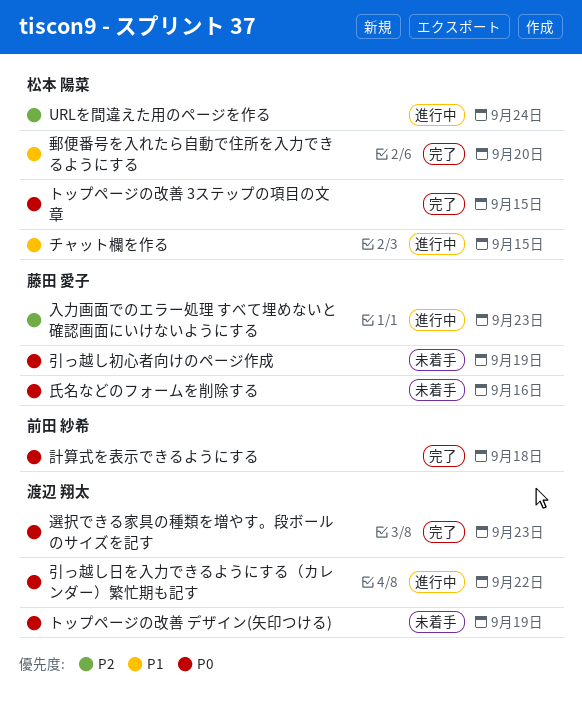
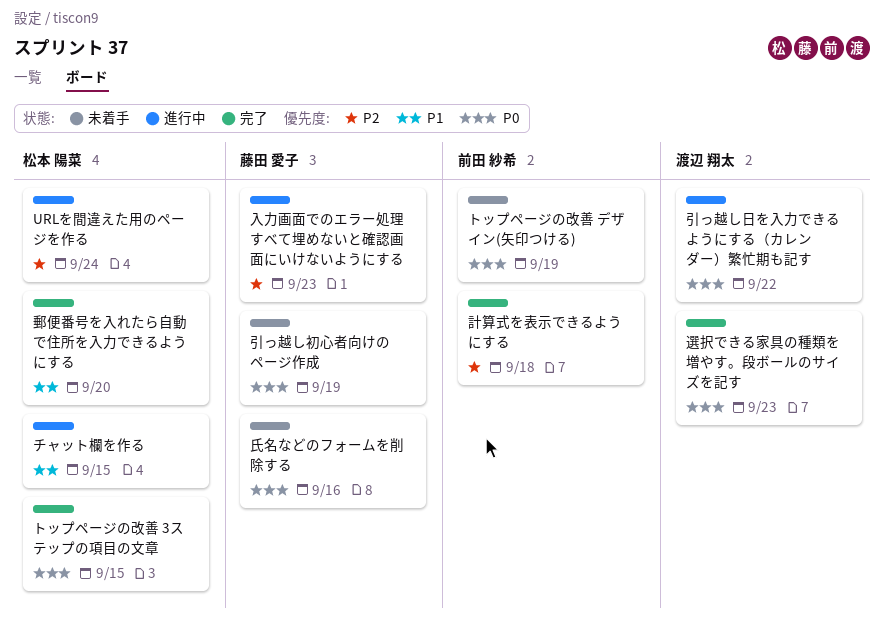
トップページの改善 デザイン(矢印つける), owner: 渡辺 翔太 -> 前田 紗希
計算式を表示できるようにする, priority: P0 -> P2

